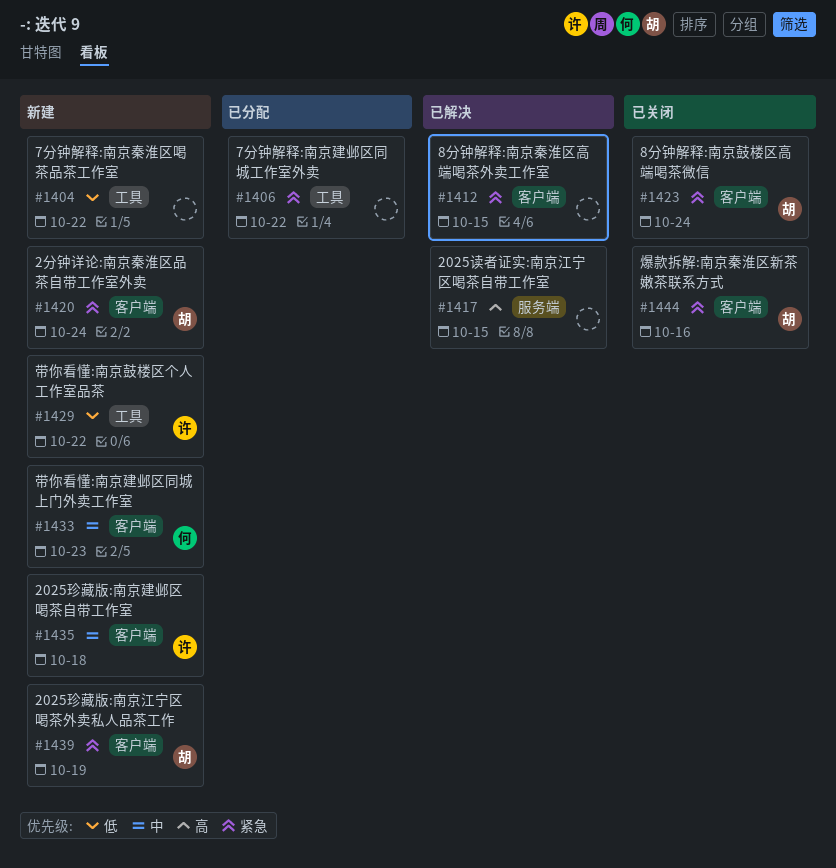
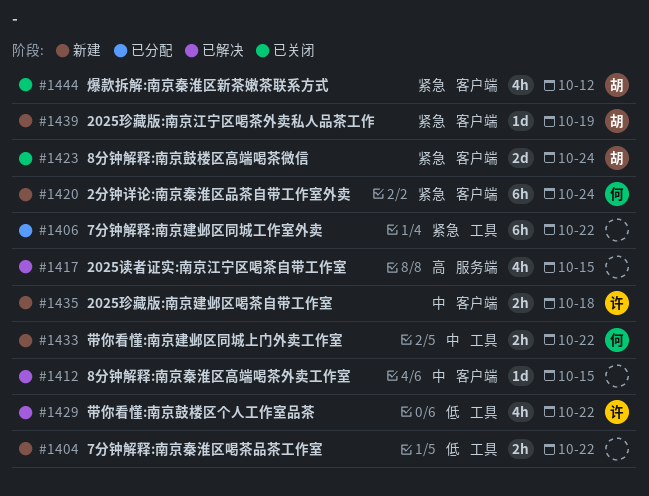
#1412, priority: 紧急 -> 中
#1420, owner: 胡 -> 何
#1429, status: 新建 -> 已解决
#1433, label: 客户端 -> 工具
#1433, due: Oct 23 -> Oct 22
#1444, due: Oct 16 -> Oct 12

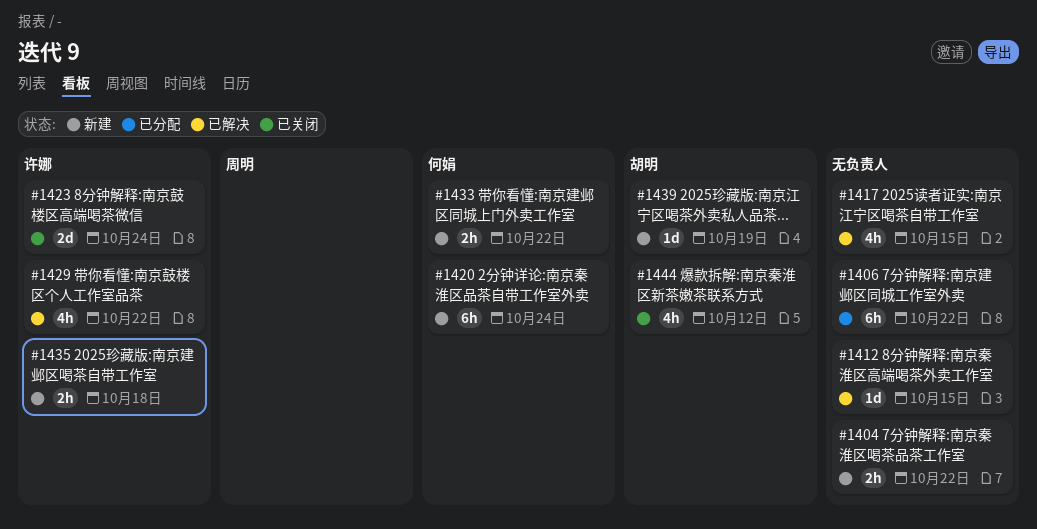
#1423, owner: 胡明 -> 许娜

